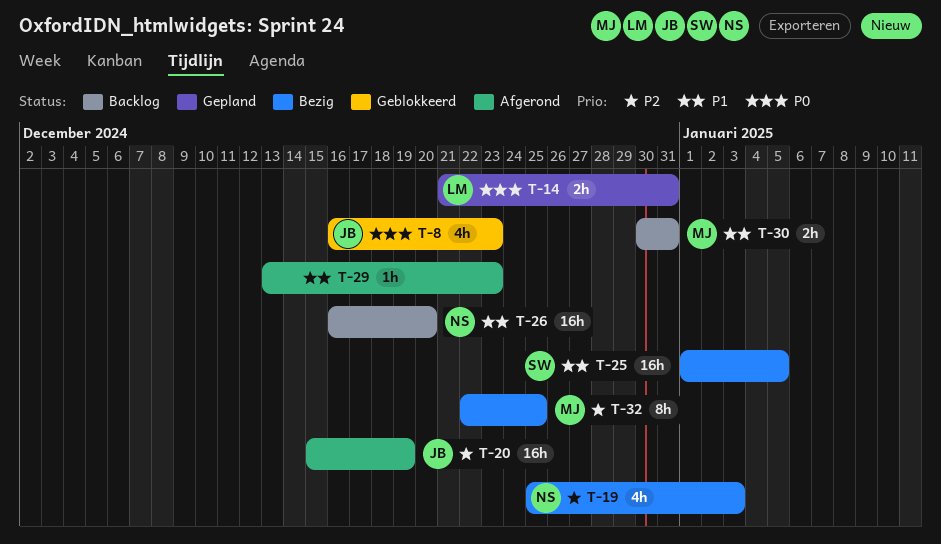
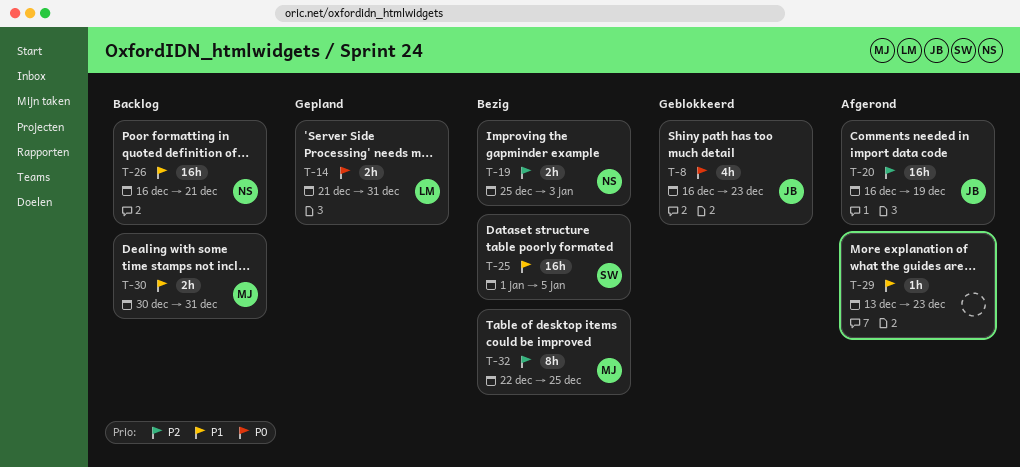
T-19, estimate: 4h -> 2h
T-20, start: Dec 15 -> Dec 16
T-26, due: Dec 20 -> Dec 21

